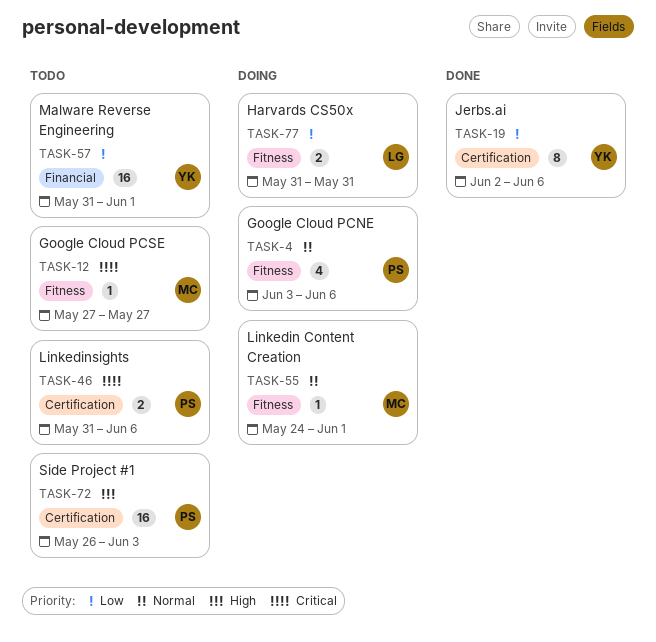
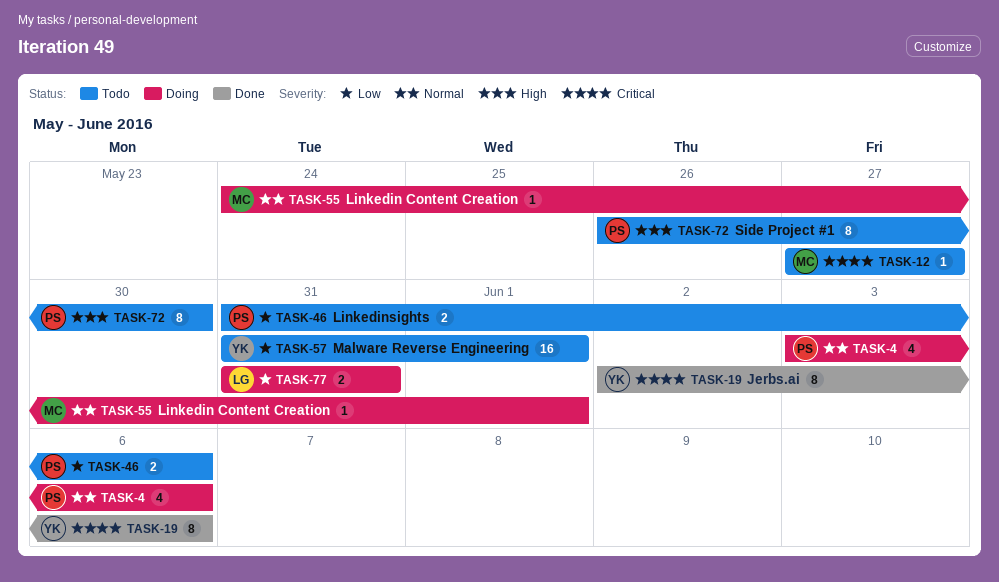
TASK-19, priority: Low -> Critical
TASK-46, priority: Critical -> Low
TASK-72, estimate: 16 -> 8
TASK-72, due: Jun 3 -> May 30

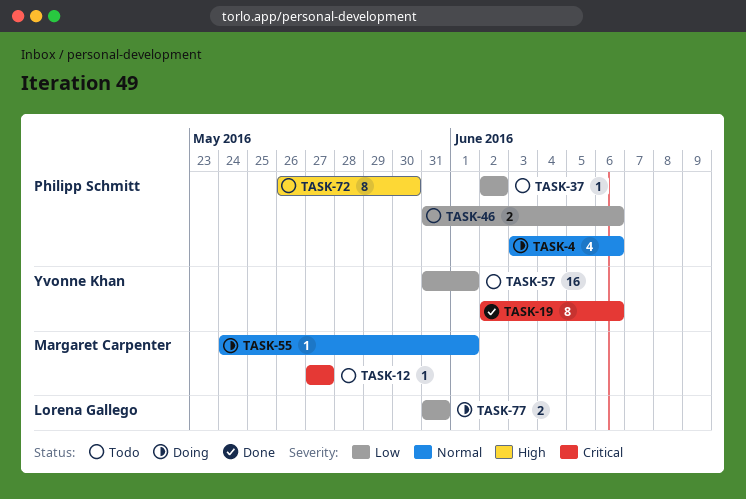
TASK-37: none -> present

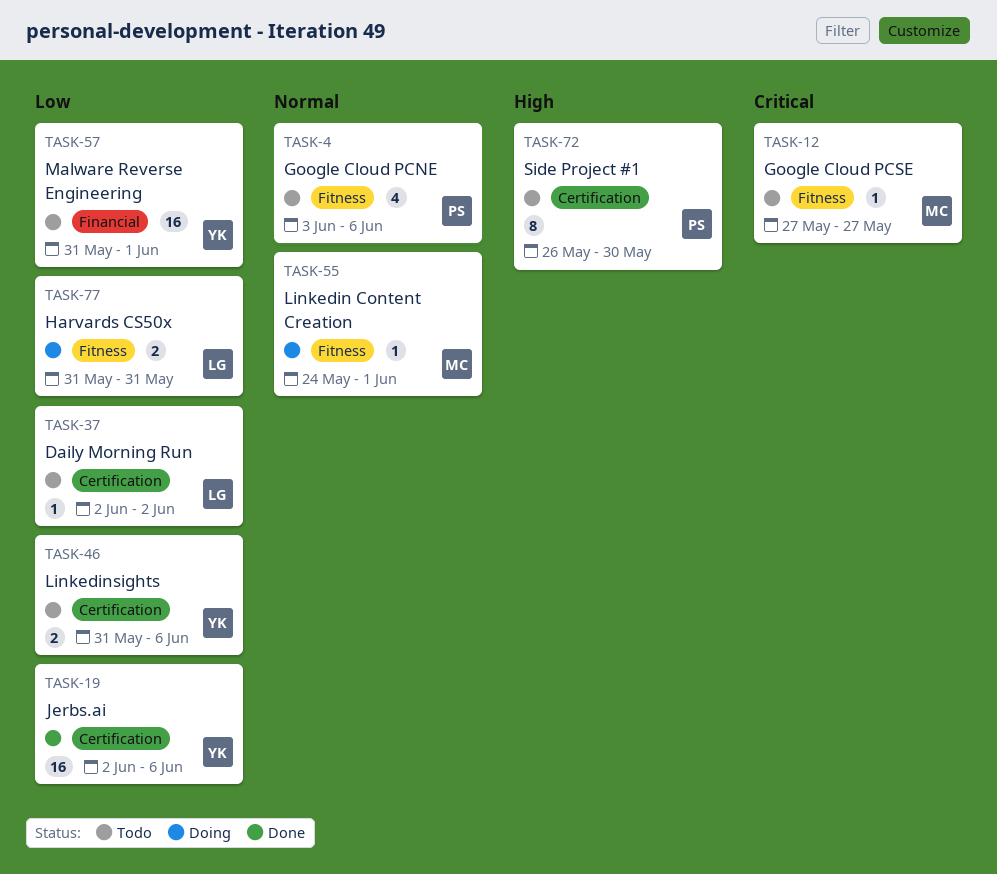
TASK-4, status: Doing -> Todo
TASK-19, priority: Critical -> Low
TASK-19, estimate: 8 -> 16
TASK-37, owner: Philipp Schmitt -> Lorena Gallego
TASK-46, owner: Philipp Schmitt -> Yvonne Khan

